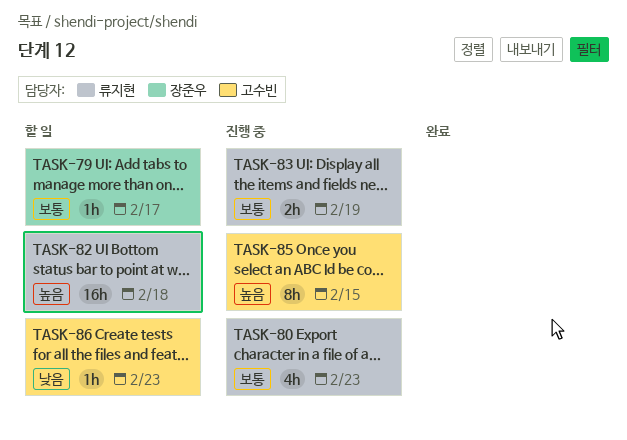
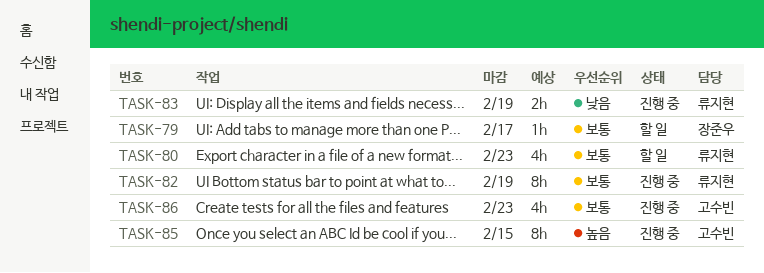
TASK-80, status: 진행 중 -> 할 일
TASK-82, status: 할 일 -> 진행 중
TASK-82, priority: 높음 -> 보통
TASK-82, estimate: 16h -> 8h
TASK-82, due: Feb 18 -> Feb 19
TASK-83, priority: 보통 -> 낮음
TASK-86, status: 할 일 -> 진행 중
TASK-86, priority: 낮음 -> 보통
TASK-86, estimate: 1h -> 4h

